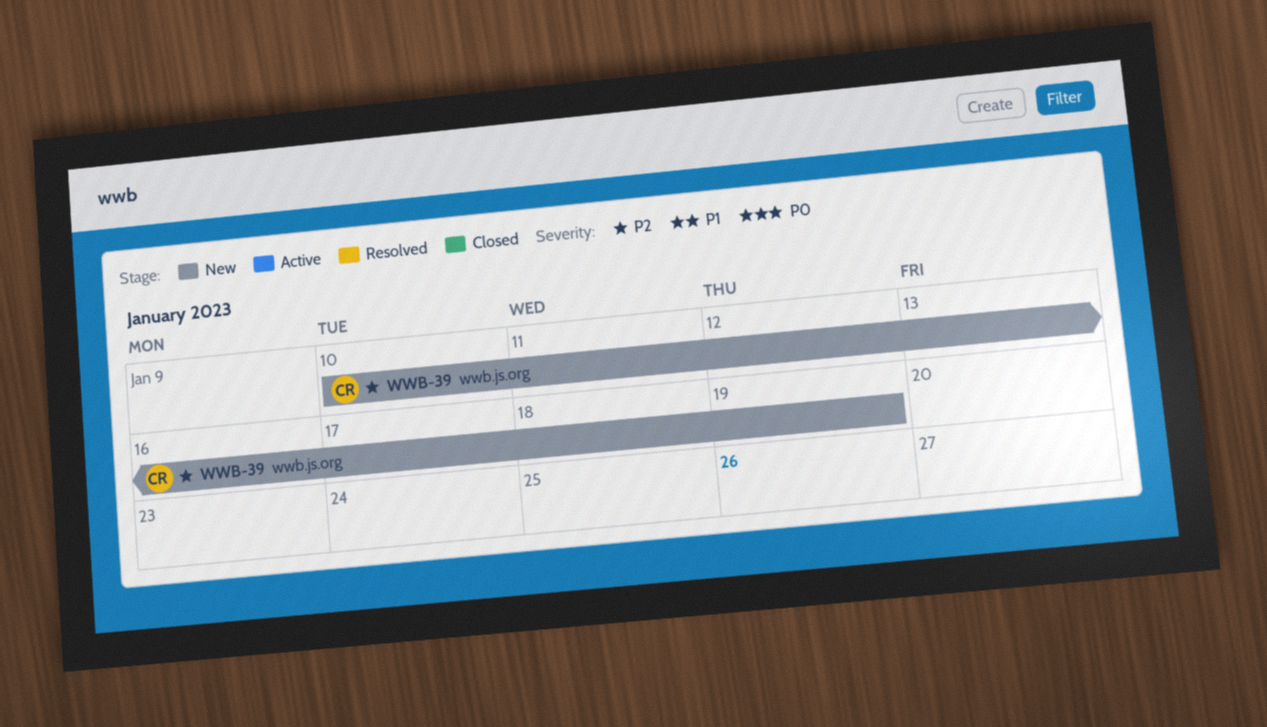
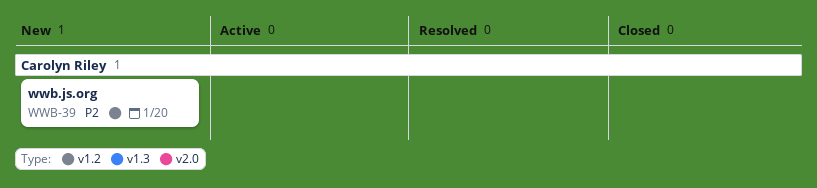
WWB-39, due: Jan 19 -> Jan 20

